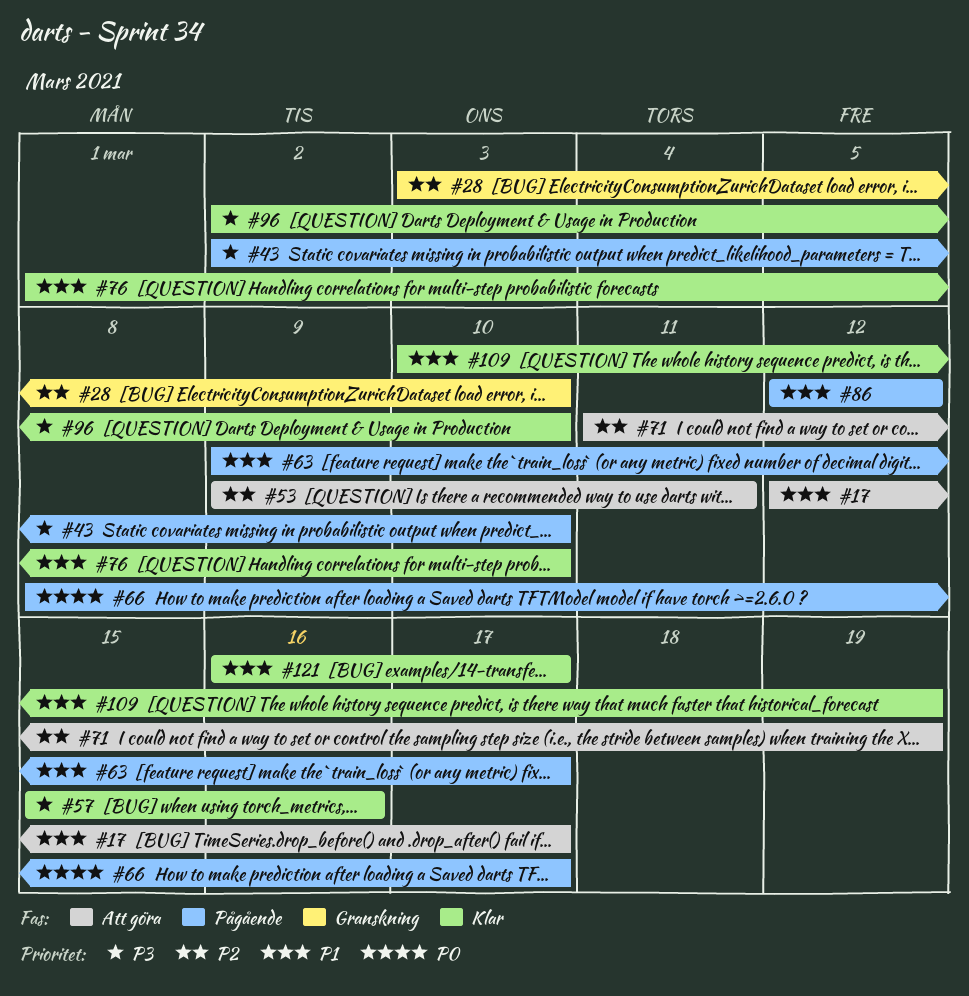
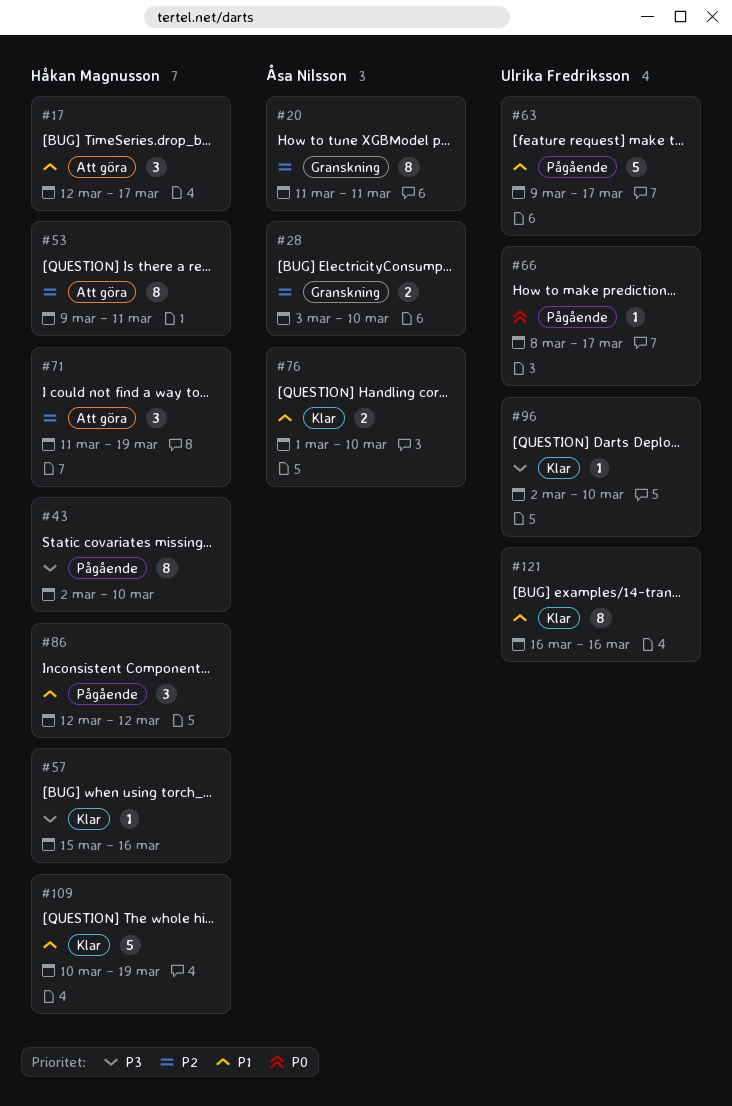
#20: none -> present
#121, due: Mar 17 -> Mar 16

